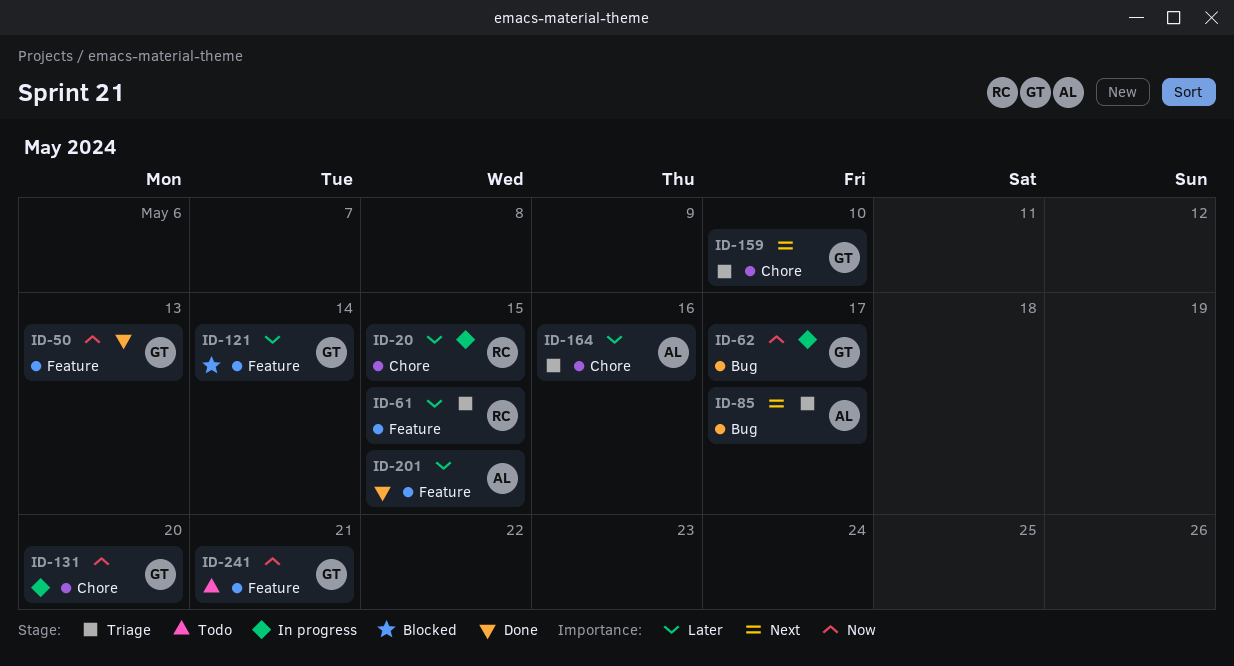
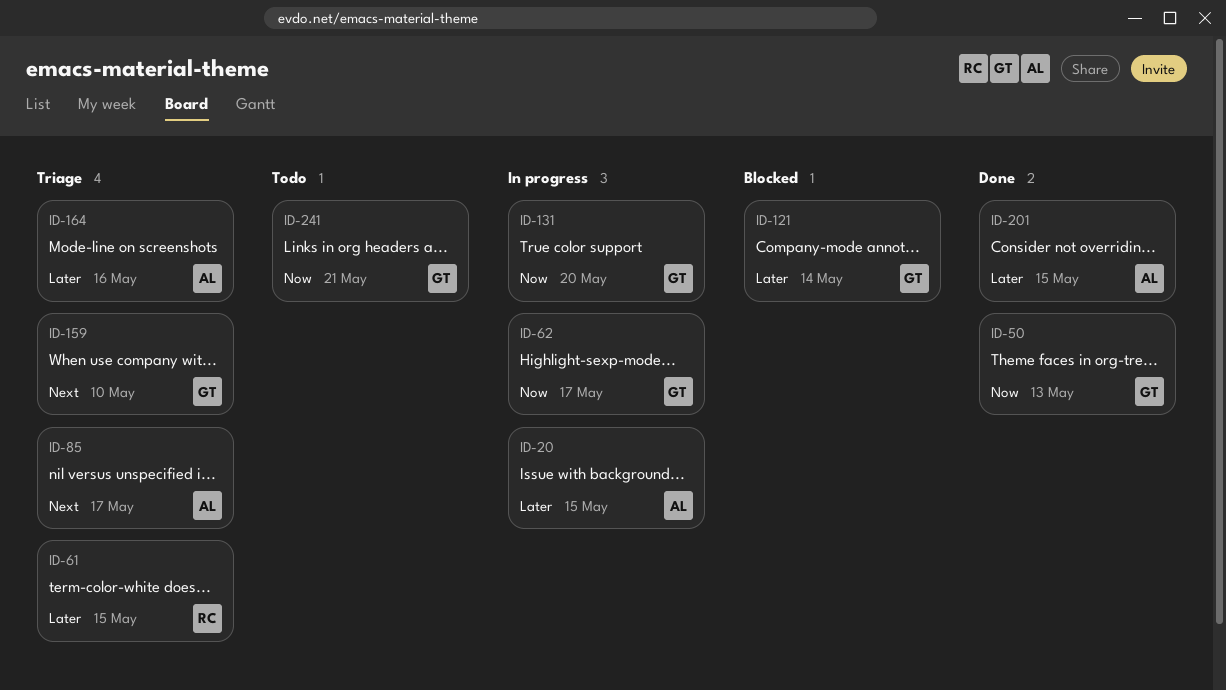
ID-20, owner: RC -> AL

